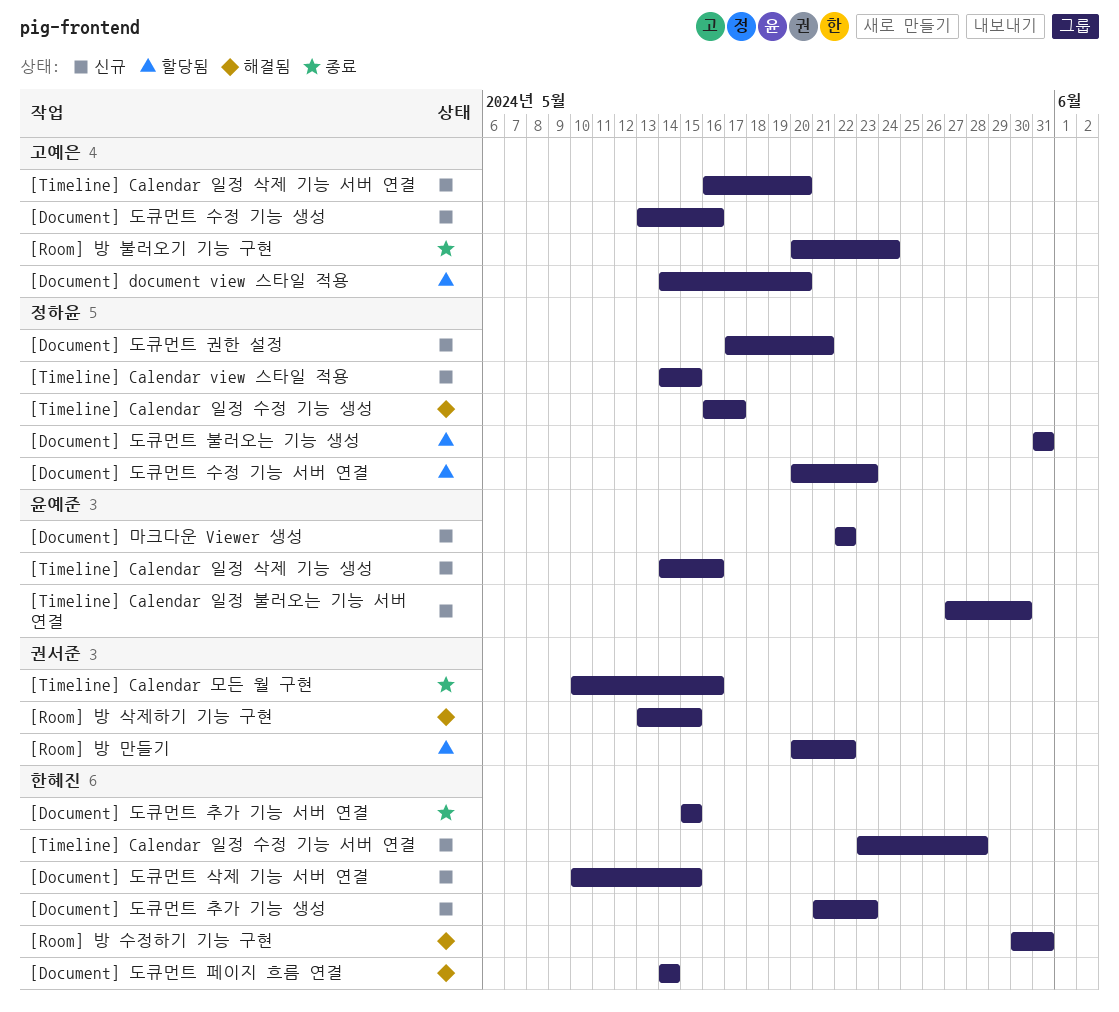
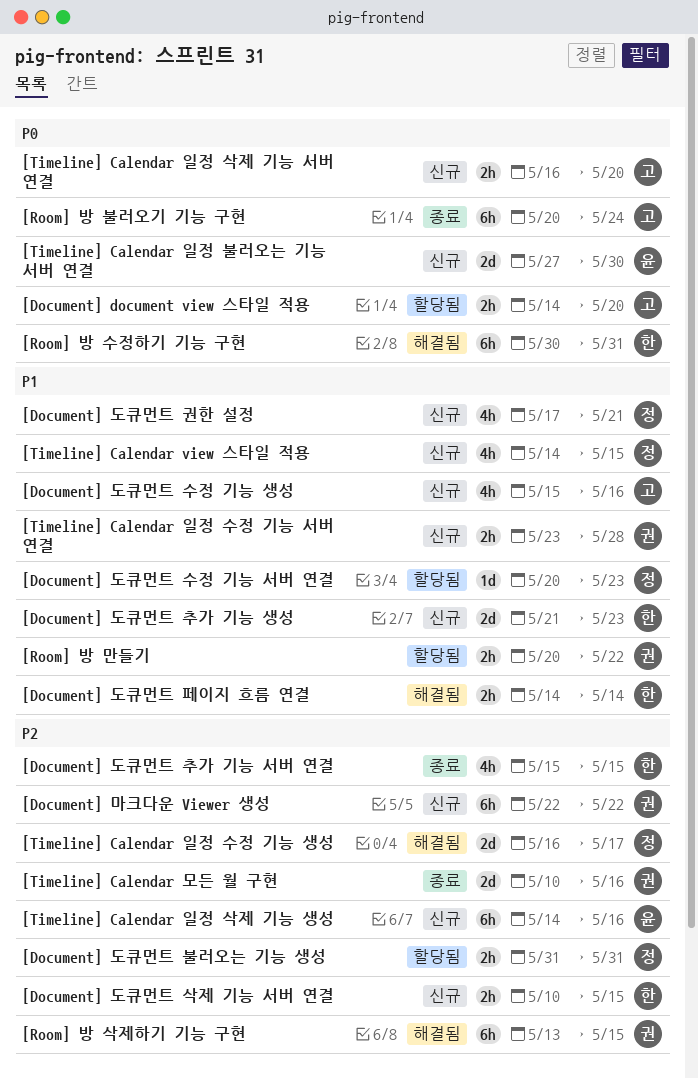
[Document] 도큐먼트 수정 기능 생성, start: May 13 -> May 15
[Document] 마크다운 Viewer 생성, owner: 윤예준 -> 권서준
[Timeline] Calendar 일정 수정 기능 서버 연결, owner: 한혜진 -> 권서준

